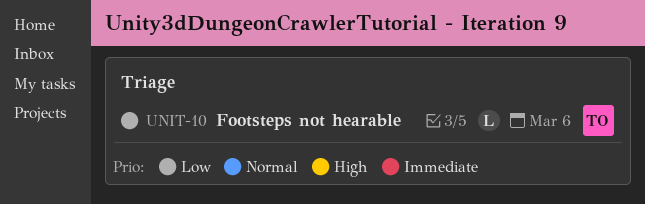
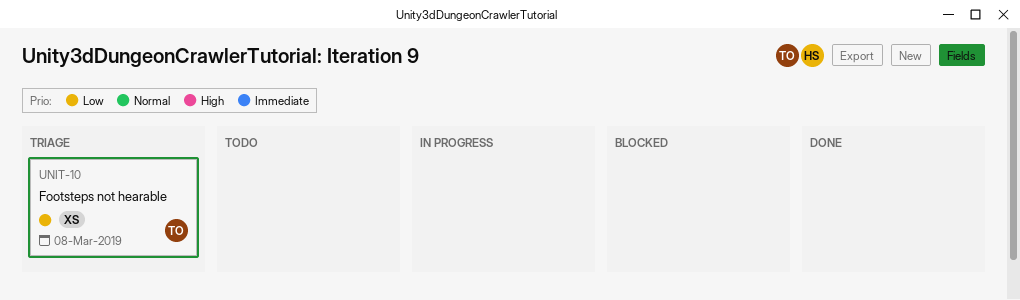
UNIT-10, estimate: L -> XS
UNIT-10, due: Mar 6 -> Mar 8

